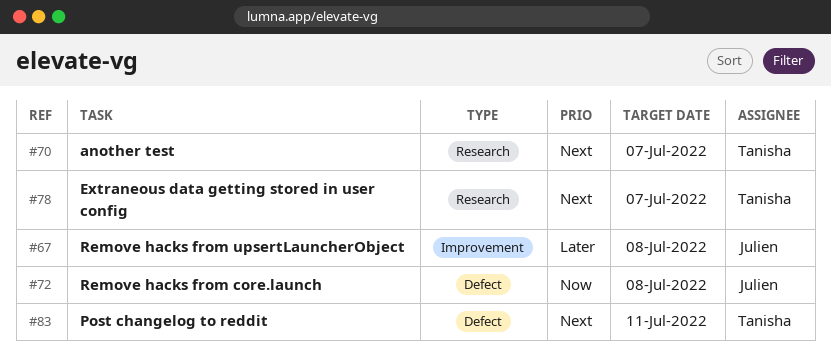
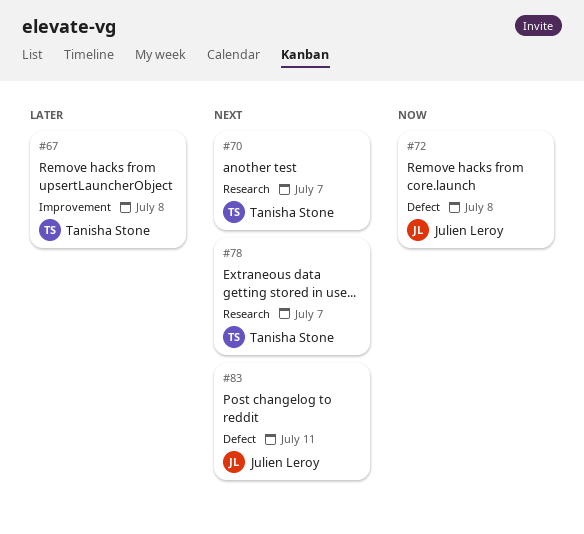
#67, owner: Julien Leroy -> Tanisha Stone
#83, owner: Tanisha Stone -> Julien Leroy

